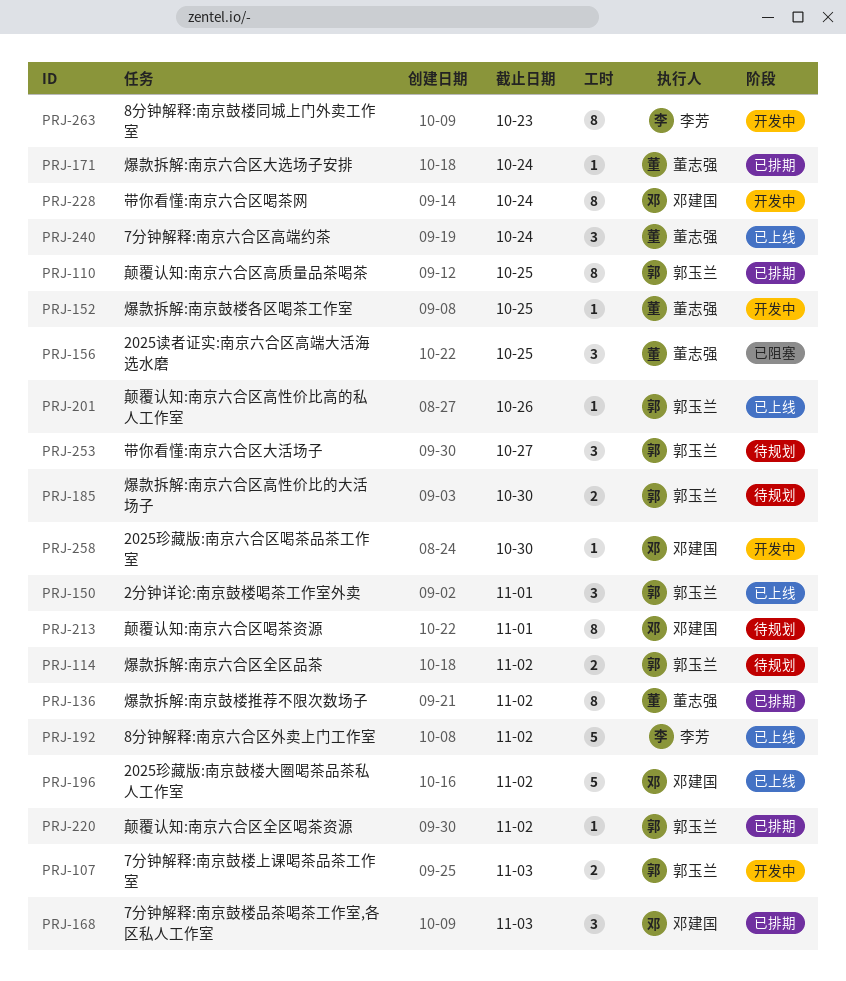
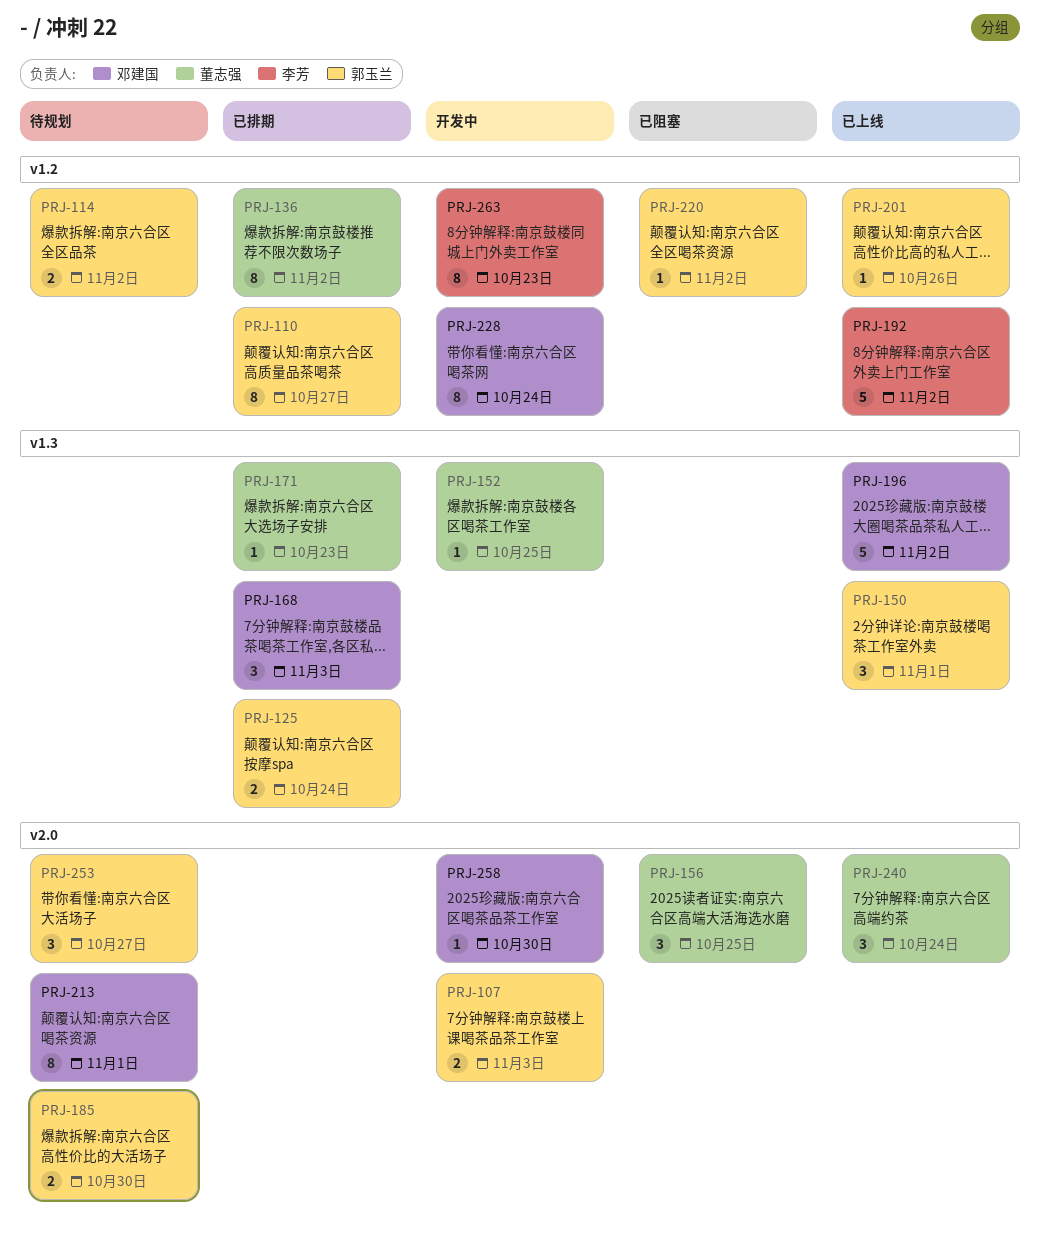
PRJ-110, due: Oct 25 -> Oct 27
PRJ-125: none -> present
PRJ-171, due: Oct 24 -> Oct 23
PRJ-220, status: 已排期 -> 已阻塞

